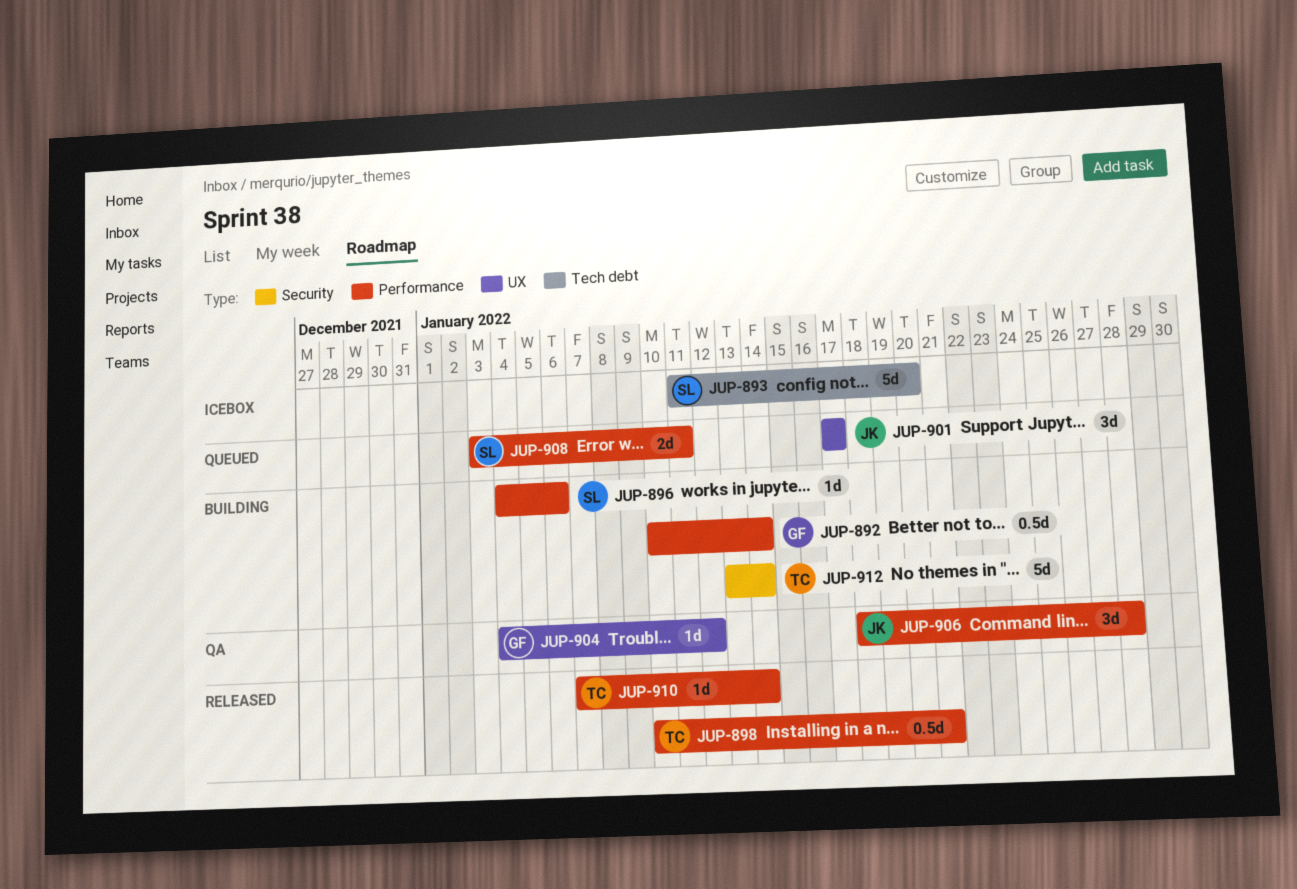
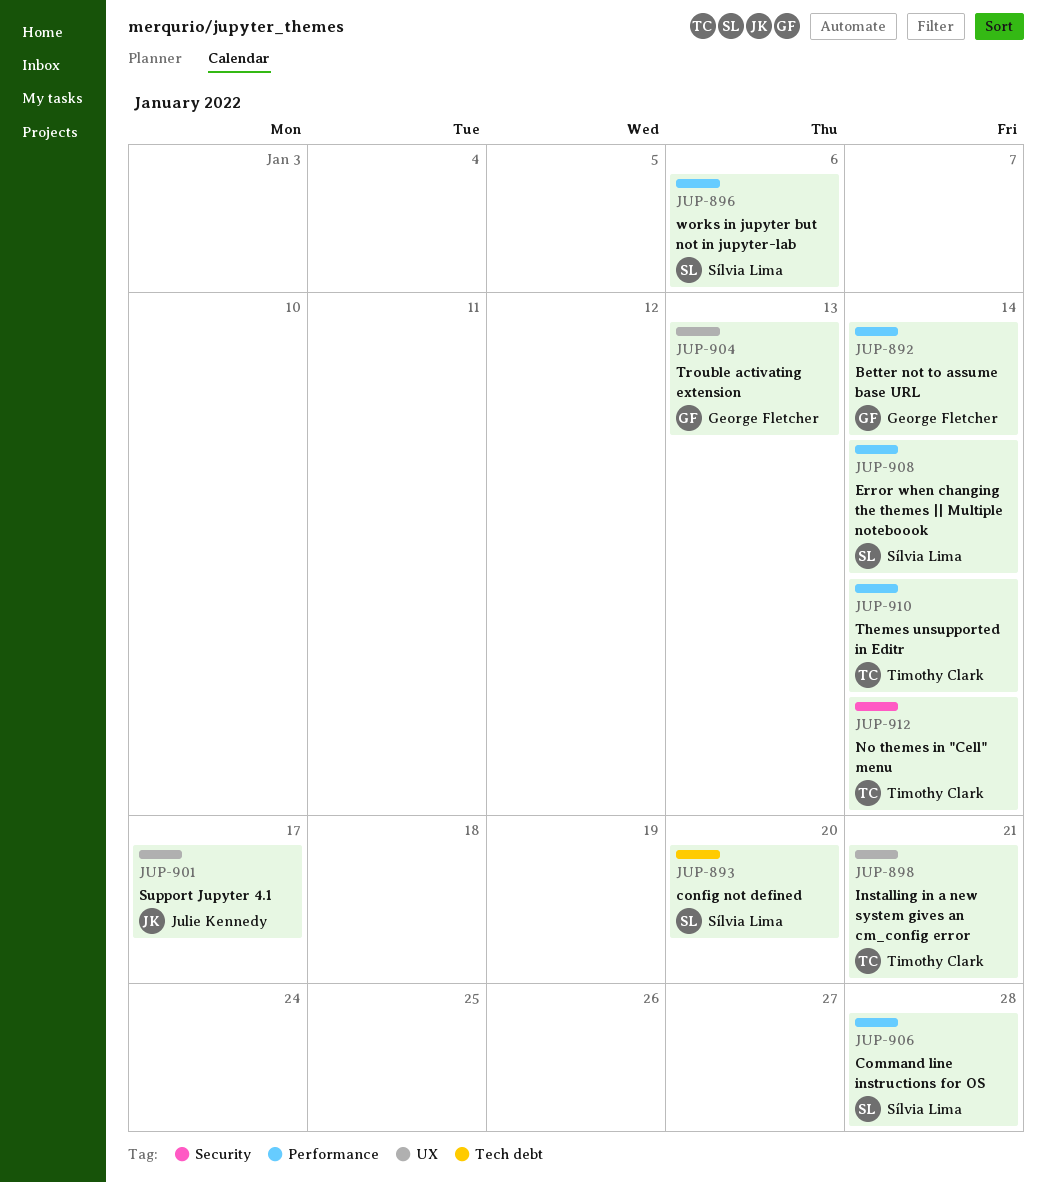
JUP-898, label: Performance -> UX
JUP-904, due: Jan 12 -> Jan 13
JUP-906, owner: Julie Kennedy -> Sílvia Lima
JUP-908, due: Jan 11 -> Jan 14

